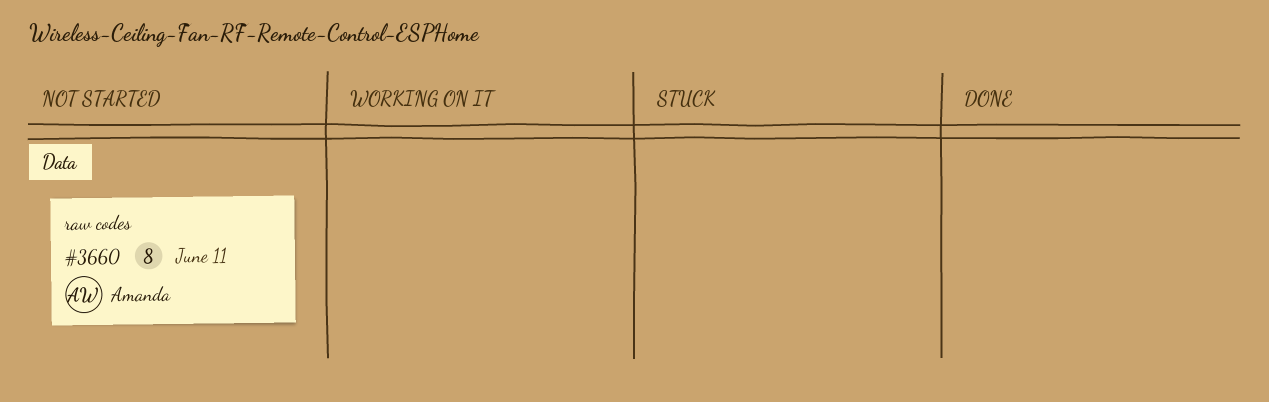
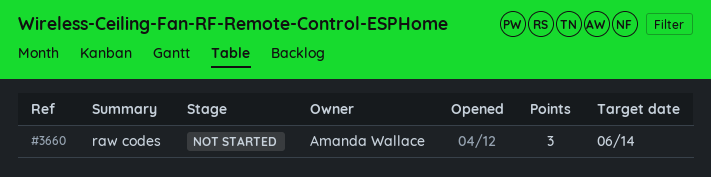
#3660, estimate: 8 -> 3
#3660, due: Jun 11 -> Jun 14

